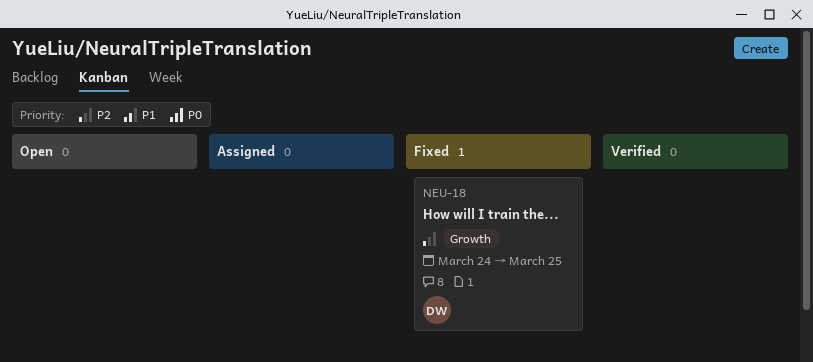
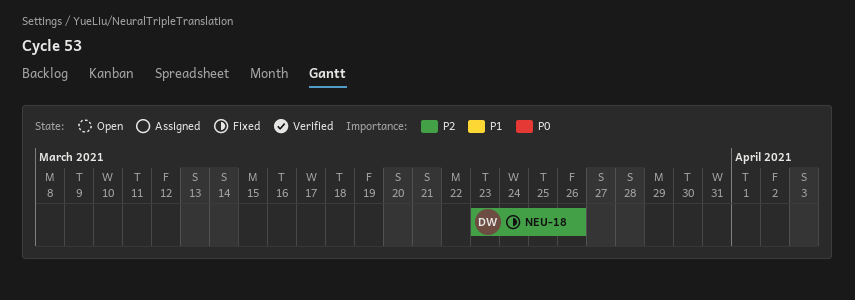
NEU-18, start: Mar 24 -> Mar 23
NEU-18, due: Mar 25 -> Mar 26

